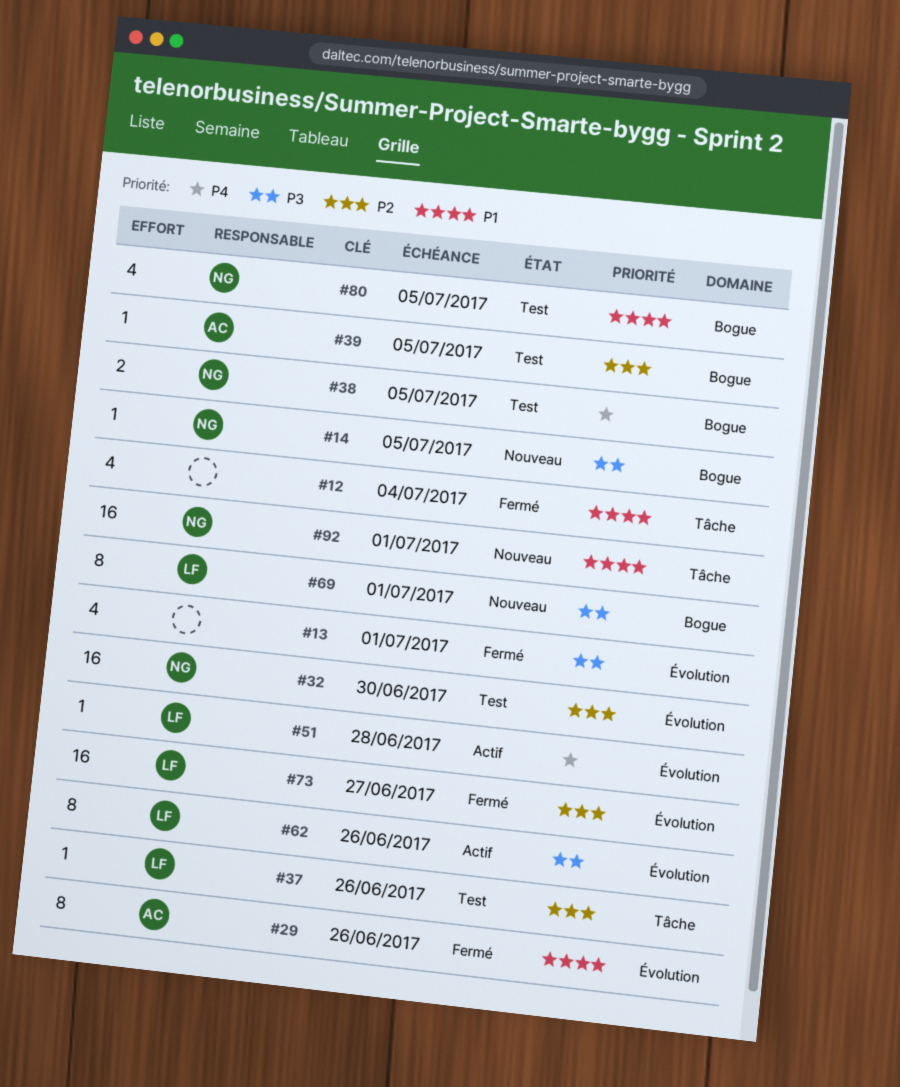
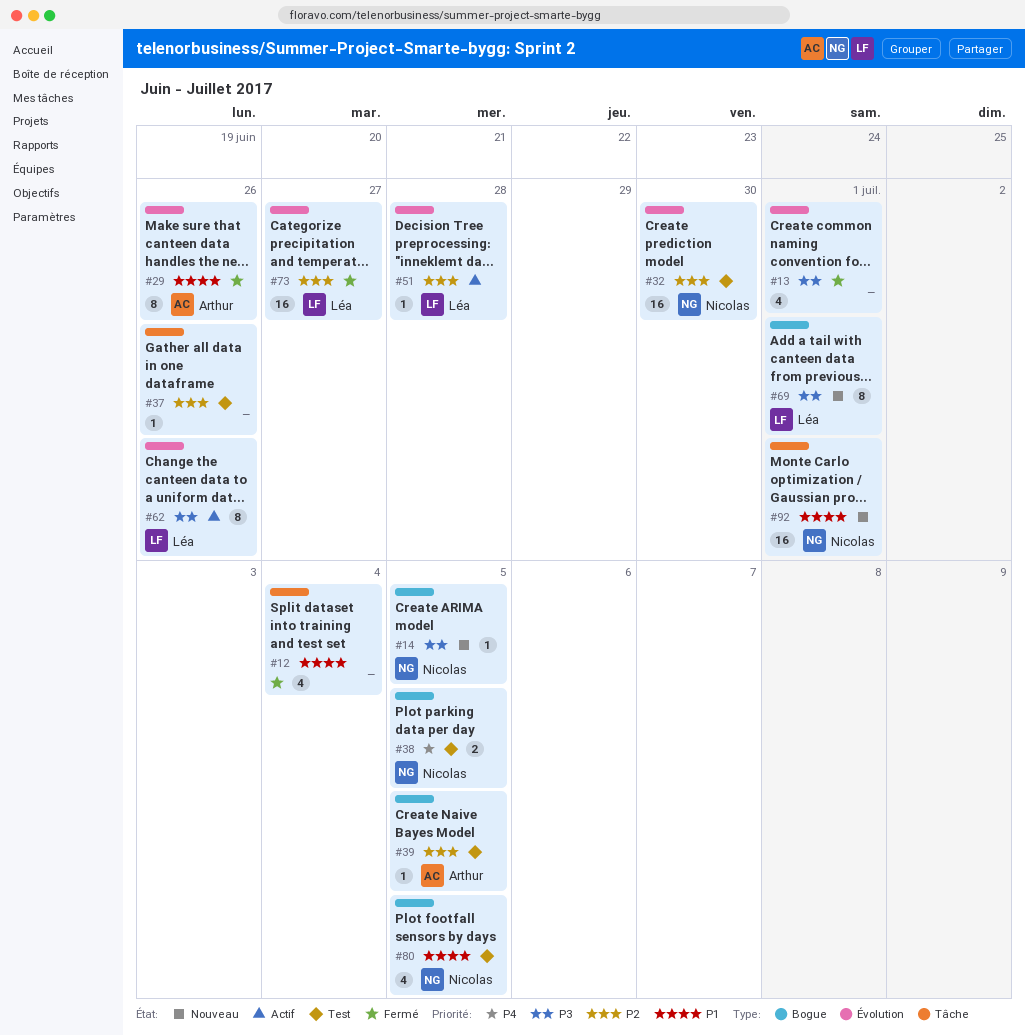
#37, owner: Léa -> none
#51, priority: P4 -> P2

